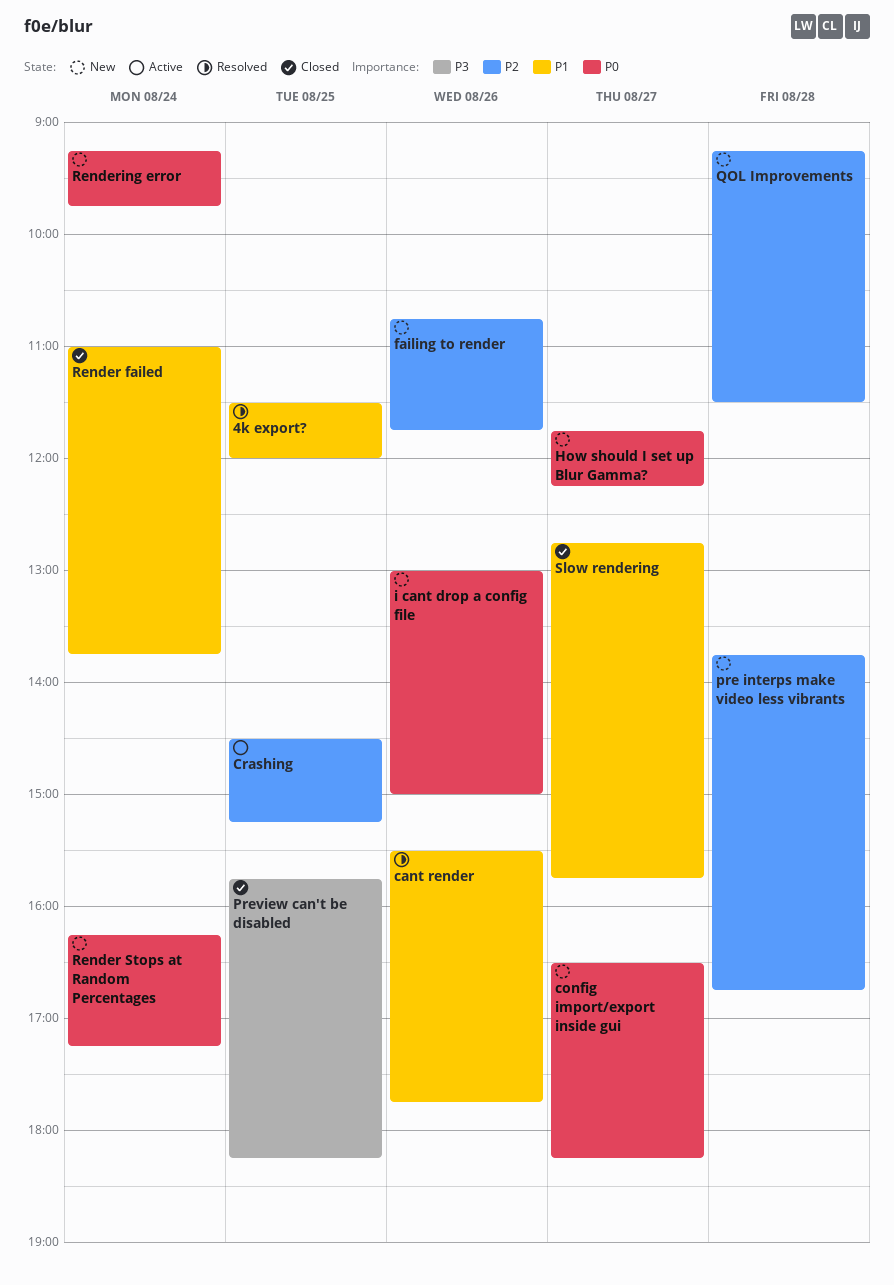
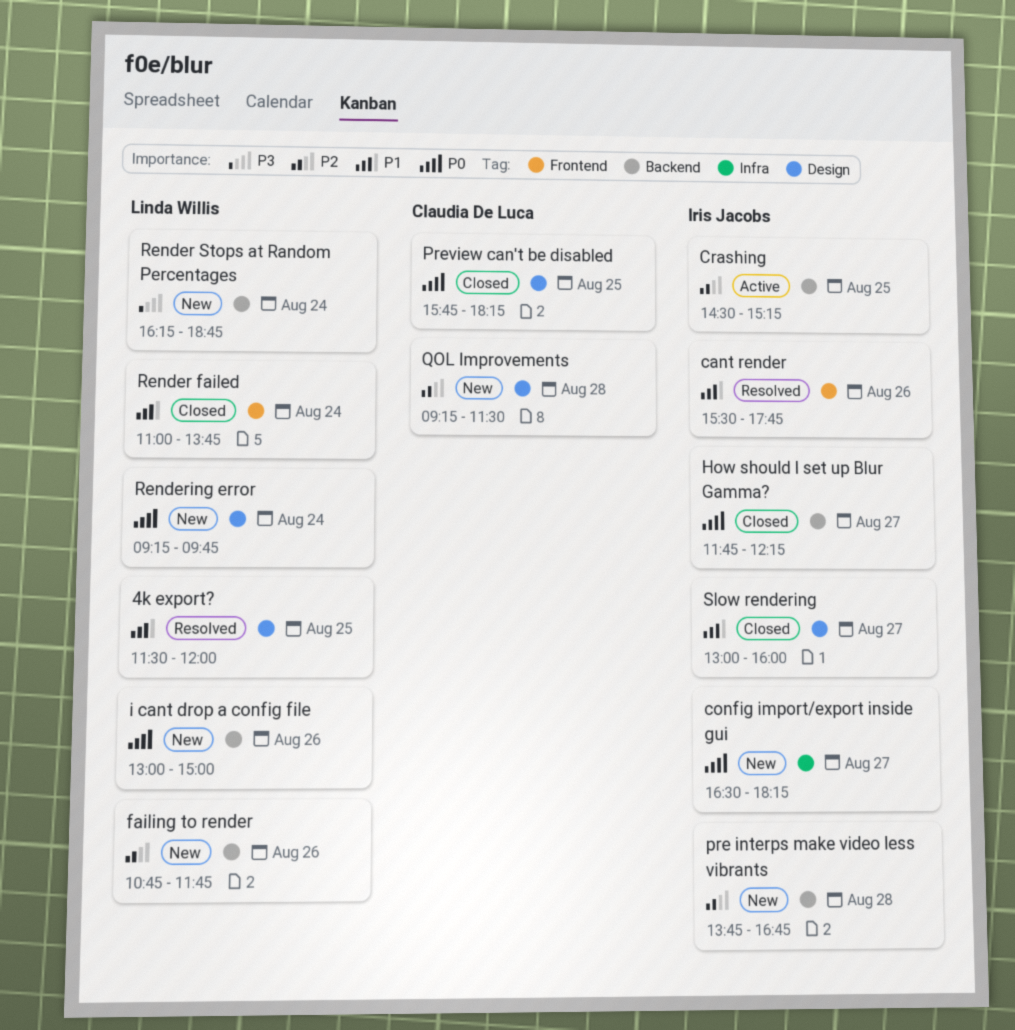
How should I set up Blur Gamma?, status: New -> Closed
Preview can't be disabled, priority: P3 -> P0
Render Stops at Random Percentages, priority: P0 -> P3
Render Stops at Random Percentages, ends: 17:15 -> 18:45
Slow rendering, begins: 12:45 -> 13:00
Slow rendering, ends: 15:45 -> 16:00

